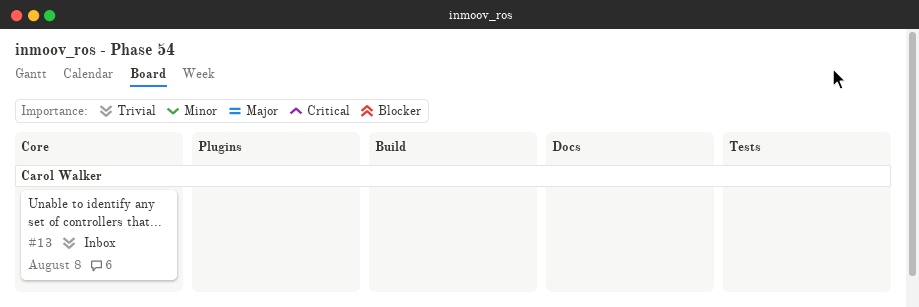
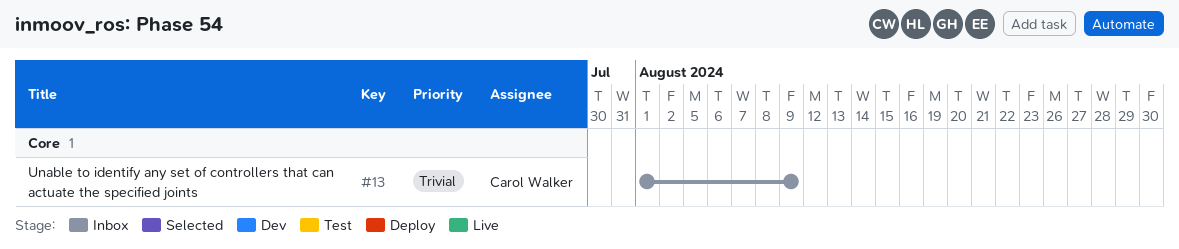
#13, due: Aug 8 -> Aug 9

